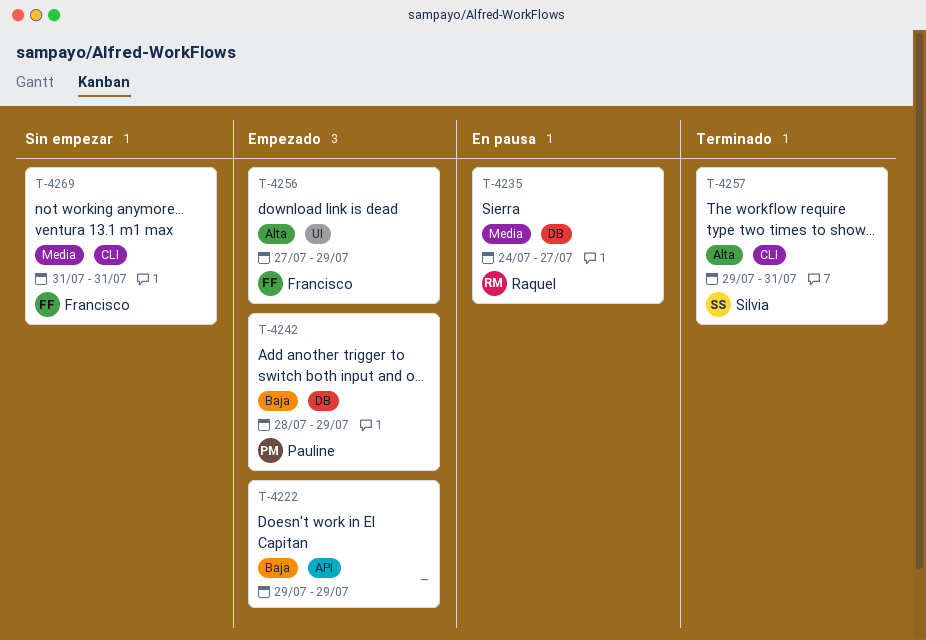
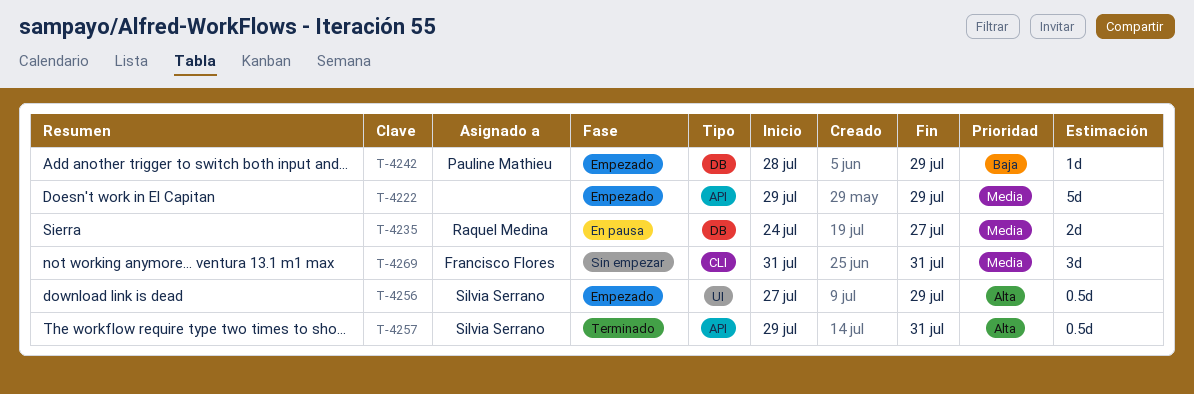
T-4222, priority: Baja -> Media
T-4256, owner: Francisco Flores -> Silvia Serrano
T-4257, label: CLI -> API

